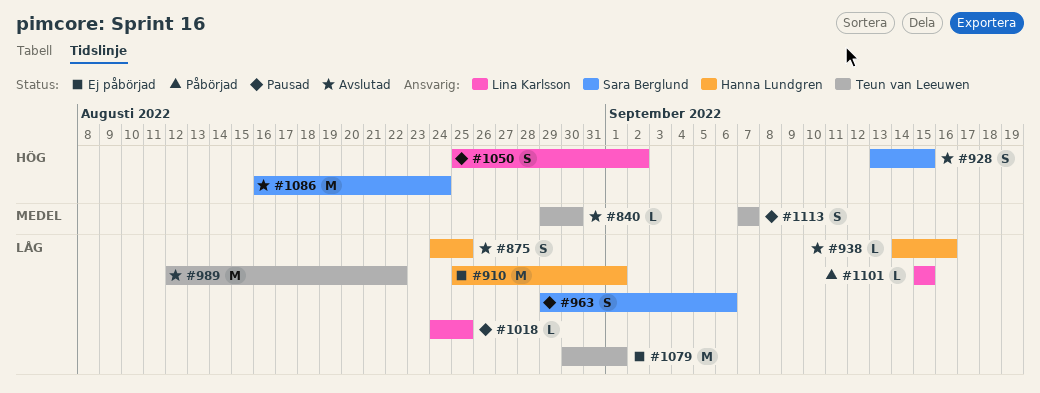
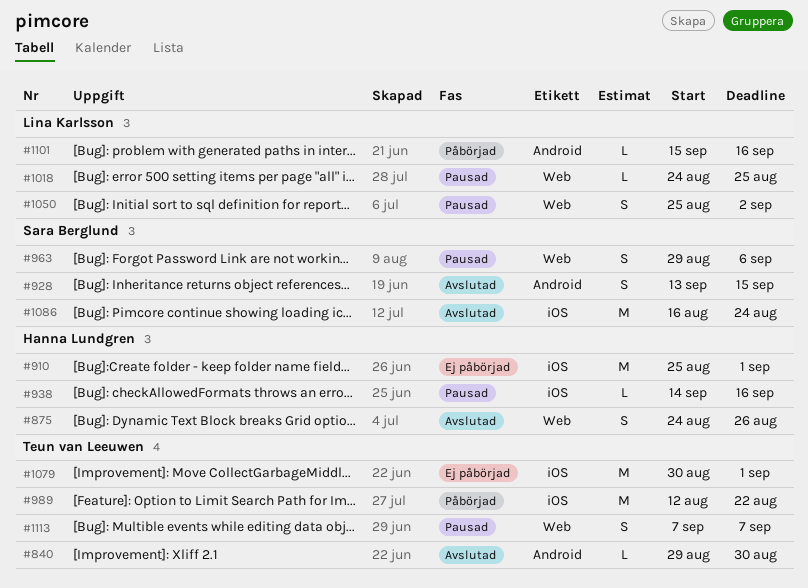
#875, due: Aug 25 -> Aug 26
#938, status: Avslutad -> Pausad
#989, status: Avslutad -> Påbörjad
#1101, due: Sep 15 -> Sep 16

